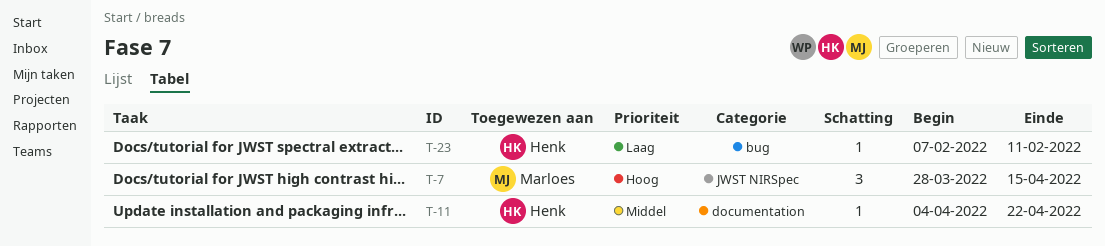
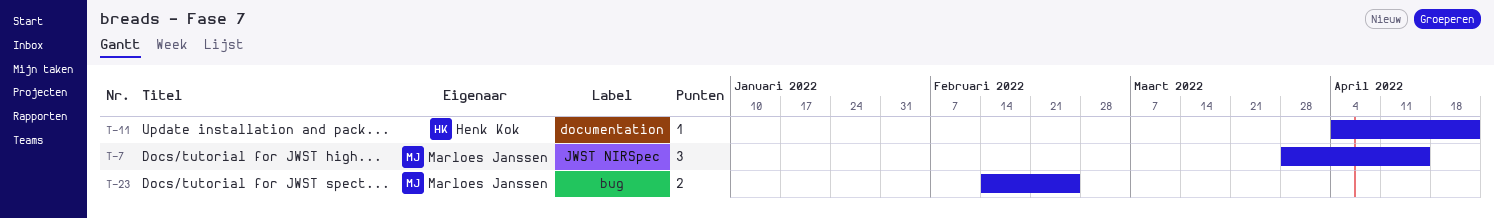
T-23, owner: Henk Kok -> Marloes Janssen
T-23, estimate: 1 -> 2
T-23, start: Feb 7 -> Feb 14
T-23, due: Feb 11 -> Feb 25

